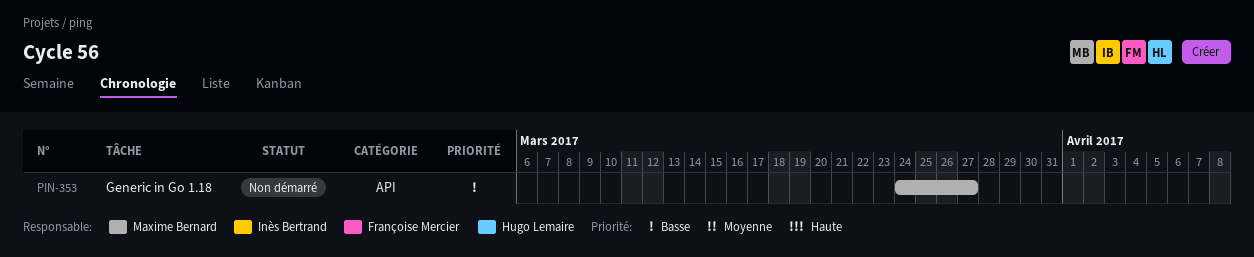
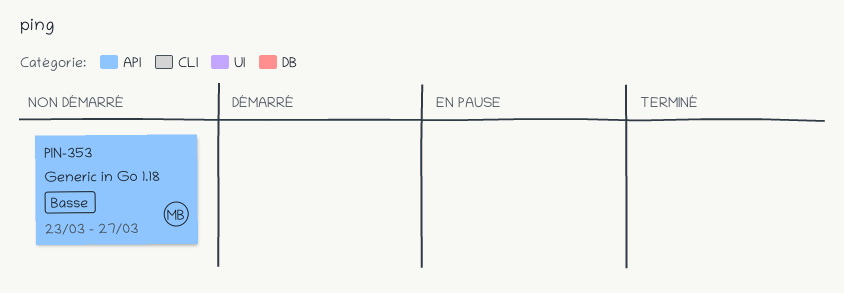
PIN-353, start: Mar 24 -> Mar 23

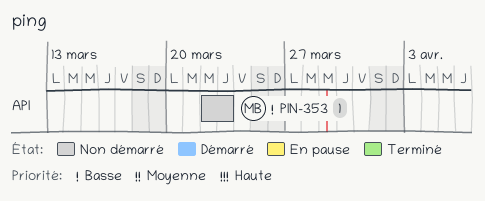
PIN-353, start: Mar 23 -> Mar 22
PIN-353, due: Mar 27 -> Mar 23

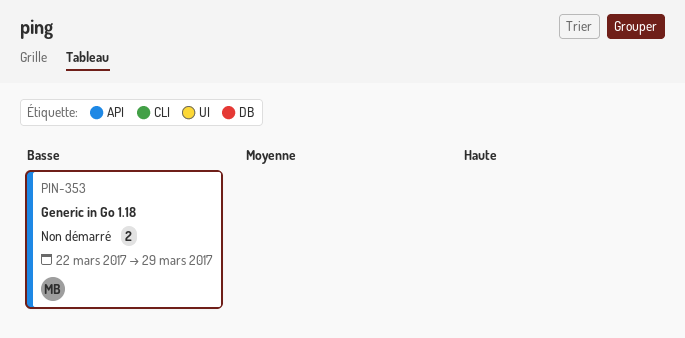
PIN-353, estimate: 1 -> 2
PIN-353, due: Mar 23 -> Mar 29

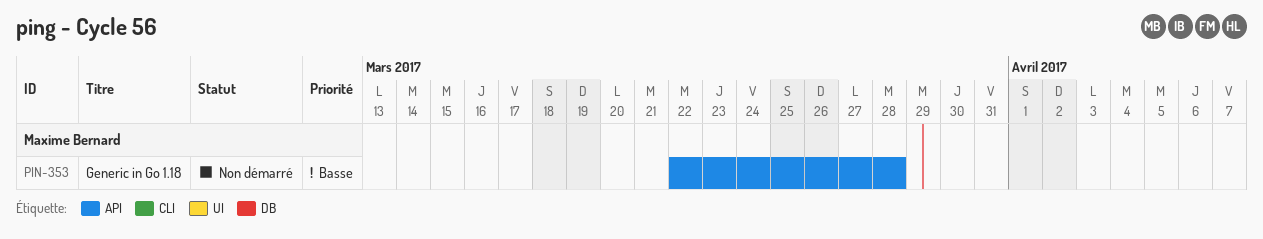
PIN-353, due: Mar 29 -> Mar 28

